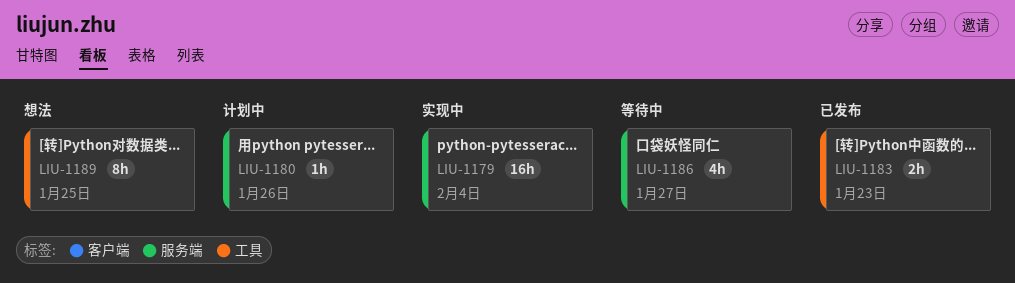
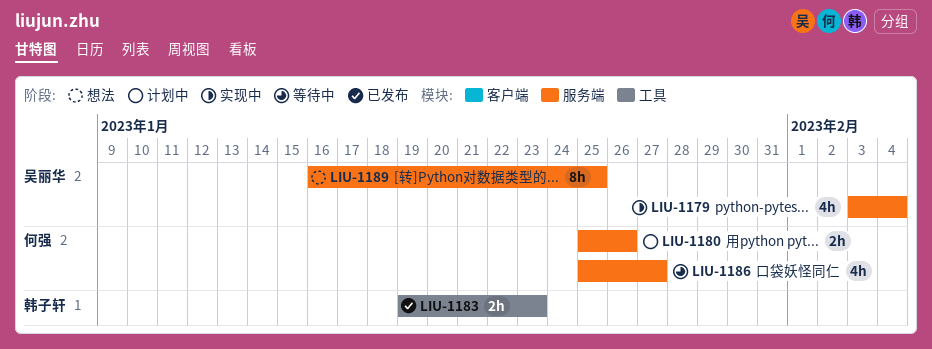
LIU-1179, estimate: 16h -> 4h
LIU-1180, estimate: 1h -> 2h
LIU-1189, label: 工具 -> 服务端

